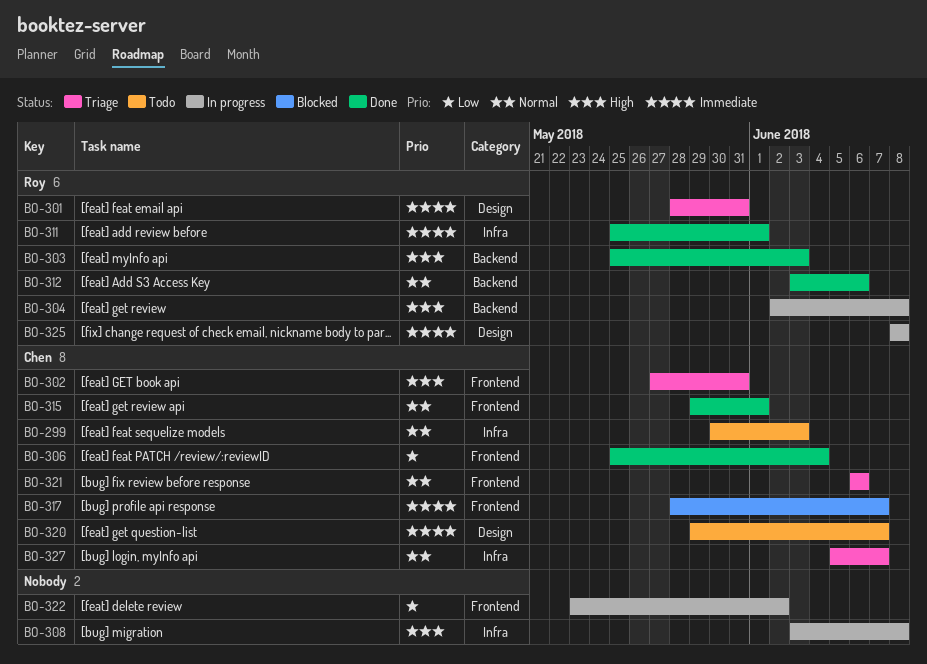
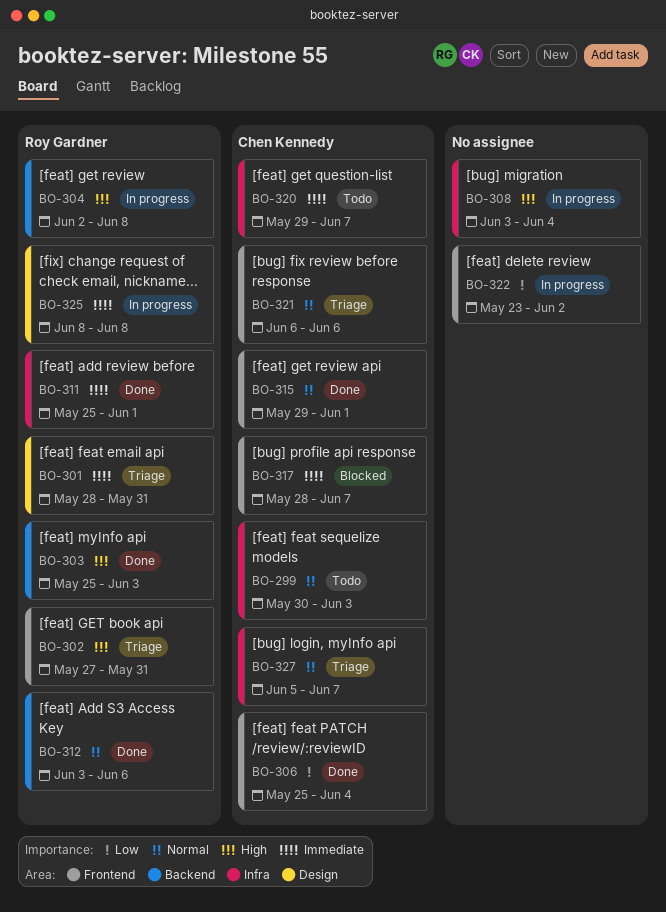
BO-302, owner: Chen Kennedy -> Roy Gardner
BO-308, due: Jun 8 -> Jun 4
BO-320, label: Design -> Infra

